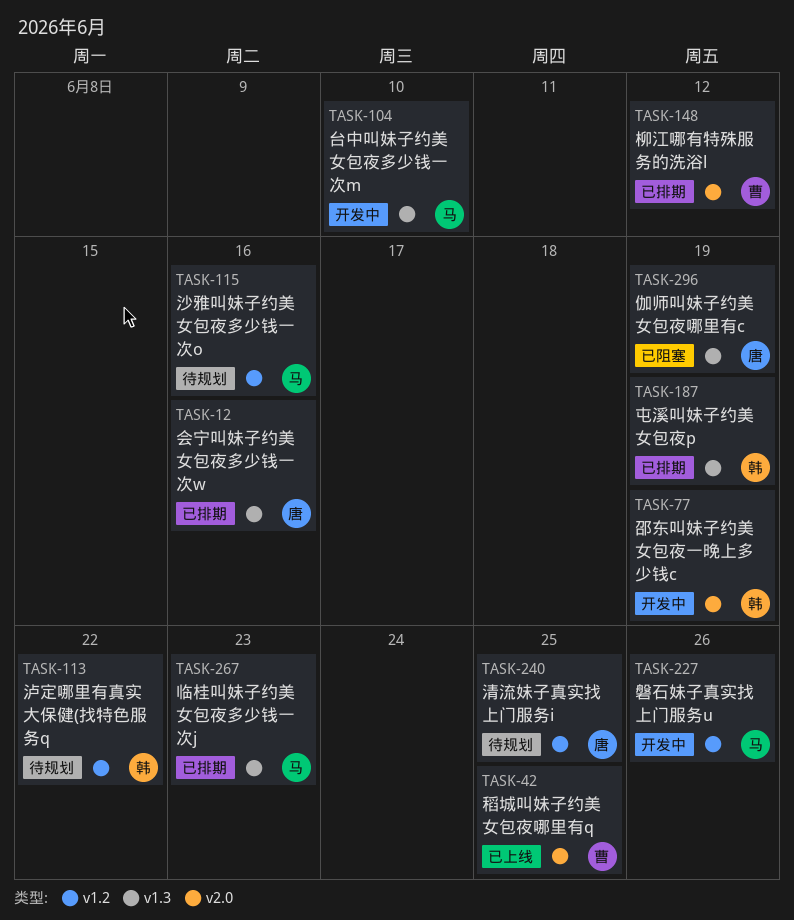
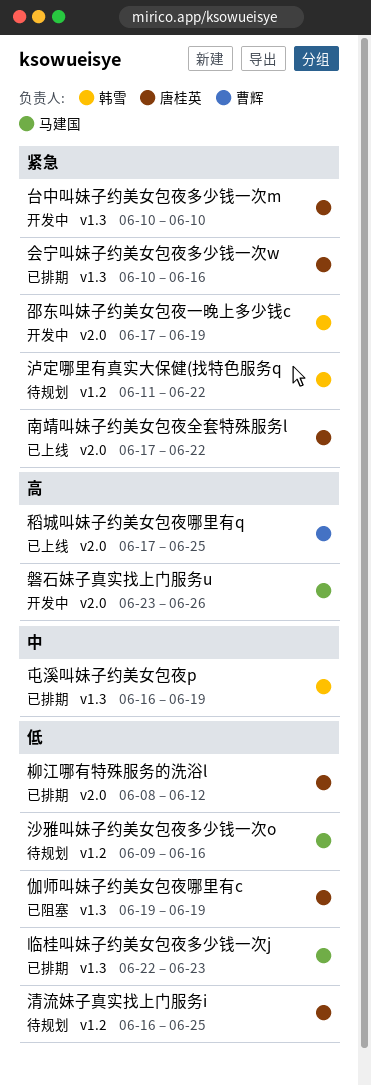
南靖叫妹子约美女包夜全套特殊服务l: none -> present
台中叫妹子约美女包夜多少钱一次m, owner: 马建国 -> 唐桂英
柳江哪有特殊服务的洗浴l, owner: 曹辉 -> 唐桂英
磐石妹子真实找上门服务u, label: v1.2 -> v2.0

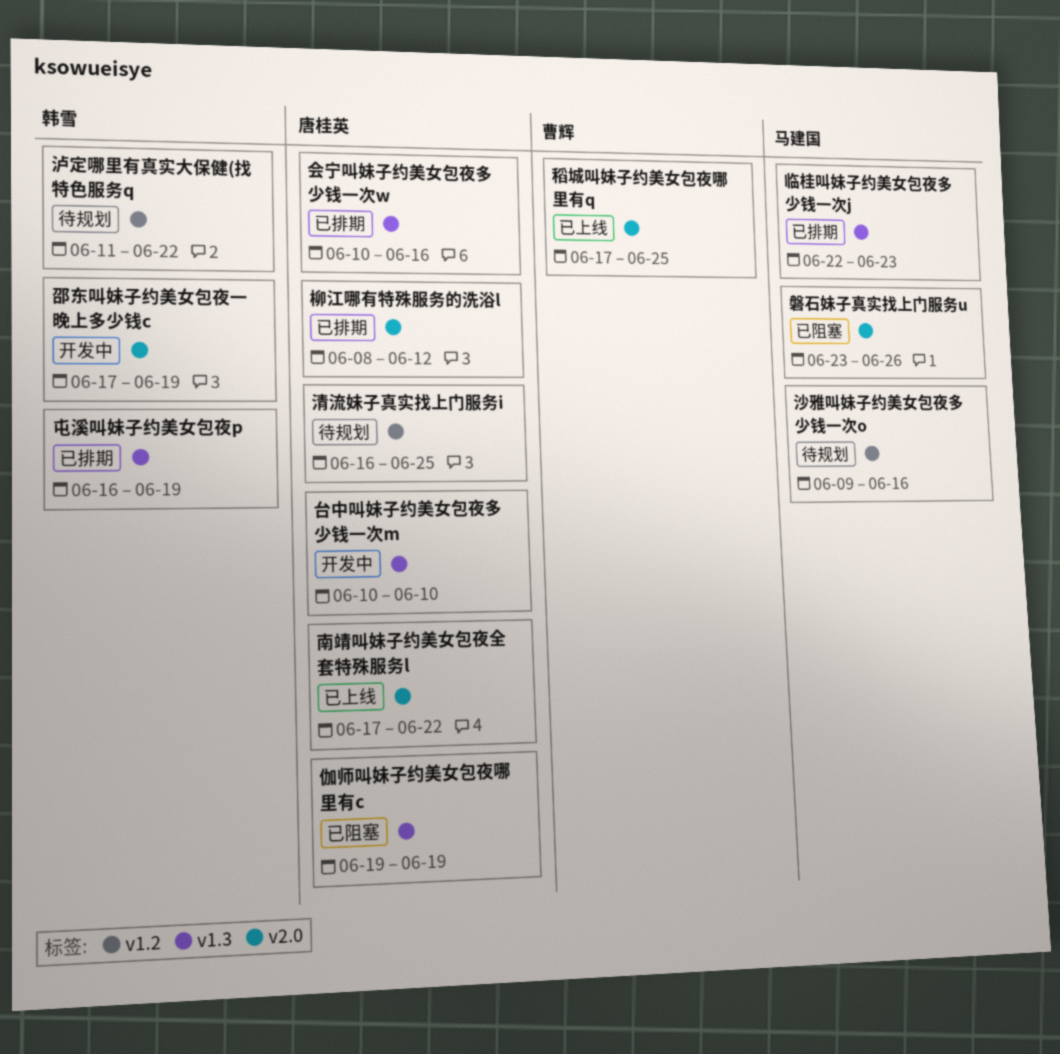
磐石妹子真实找上门服务u, status: 开发中 -> 已阻塞

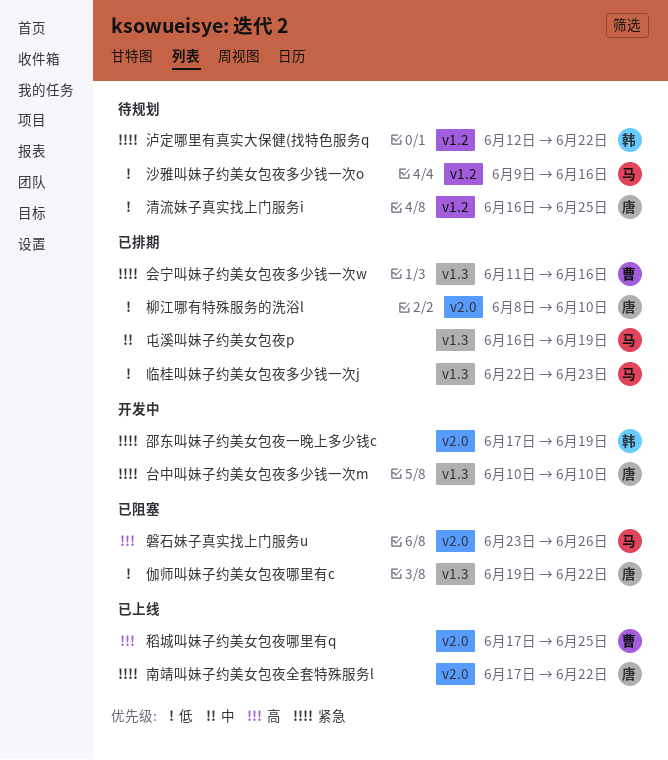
会宁叫妹子约美女包夜多少钱一次w, owner: 唐桂英 -> 曹辉
会宁叫妹子约美女包夜多少钱一次w, start: Jun 10 -> Jun 11
伽师叫妹子约美女包夜哪里有c, due: Jun 19 -> Jun 22
屯溪叫妹子约美女包夜p, owner: 韩雪 -> 马建国
柳江哪有特殊服务的洗浴l, due: Jun 12 -> Jun 10
泸定哪里有真实大保健(找特色服务q, start: Jun 11 -> Jun 12

